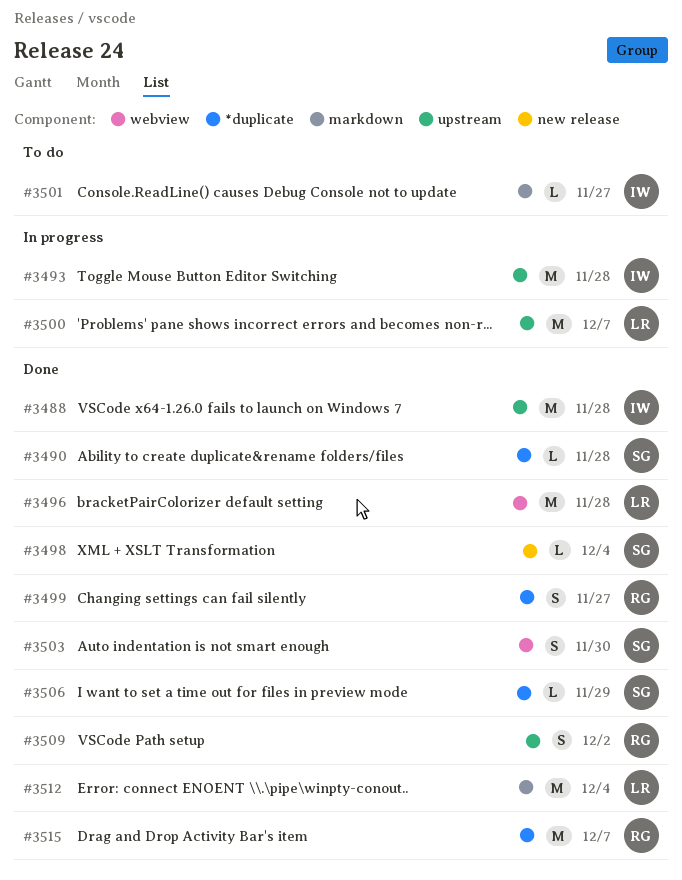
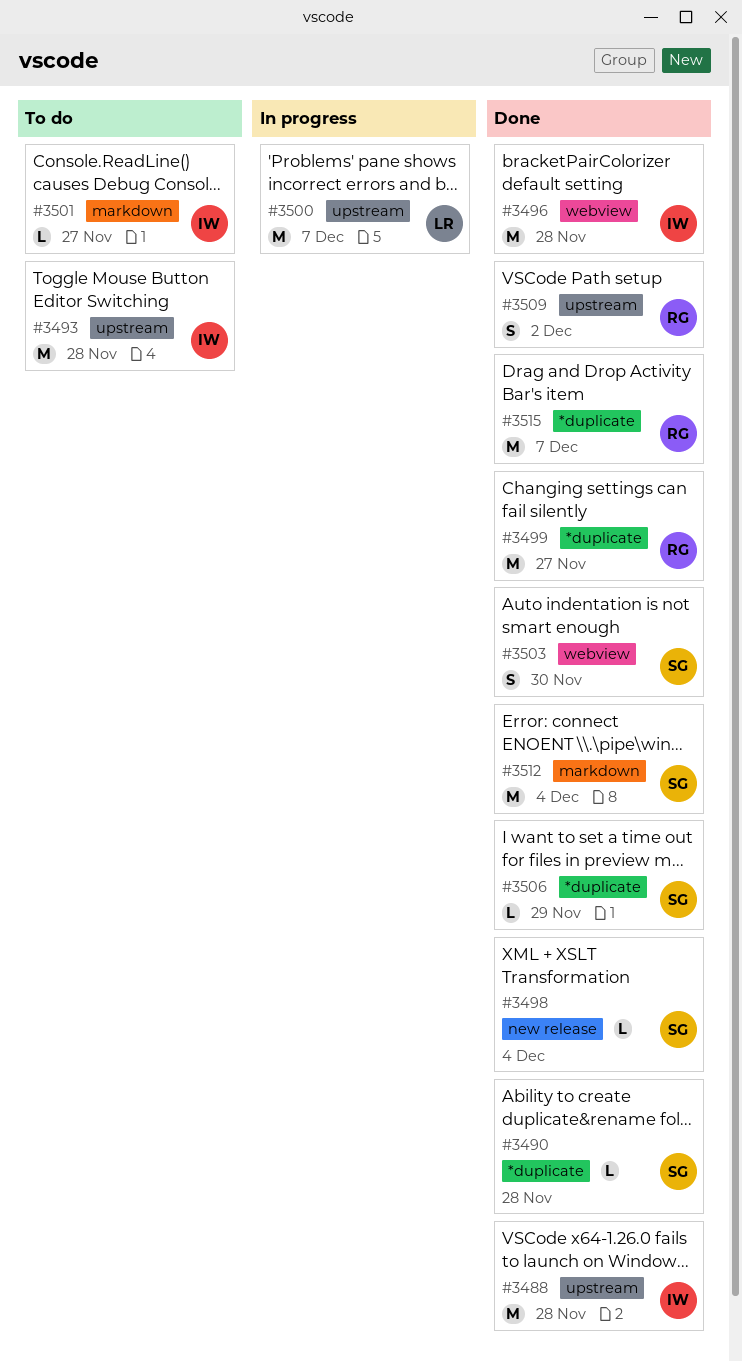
#3493, status: In progress -> To do
#3496, owner: LR -> IW
#3499, estimate: S -> M
#3512, owner: LR -> SG

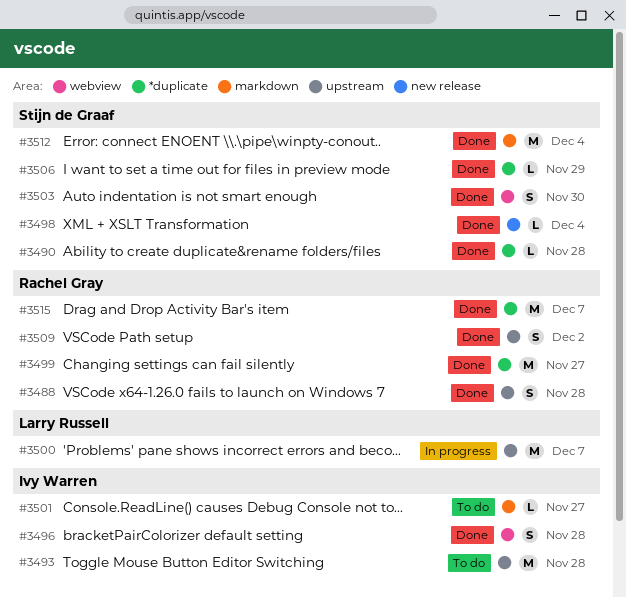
#3488, owner: Ivy Warren -> Rachel Gray
#3488, estimate: M -> S
#3496, estimate: M -> S

